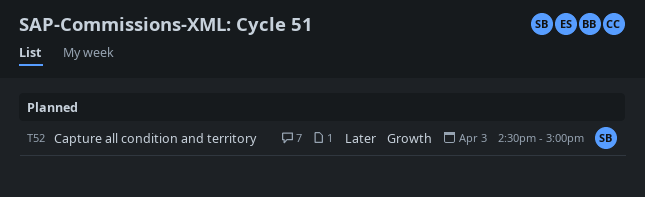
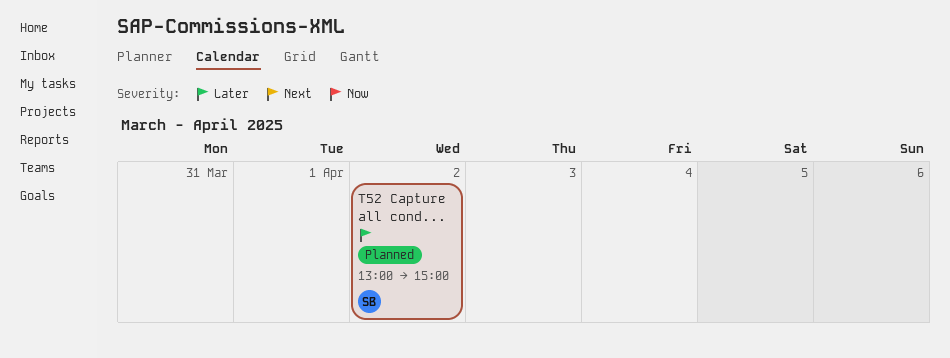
T52, day: Apr 3 -> Apr 2
T52, begins: 14:30 -> 13:00

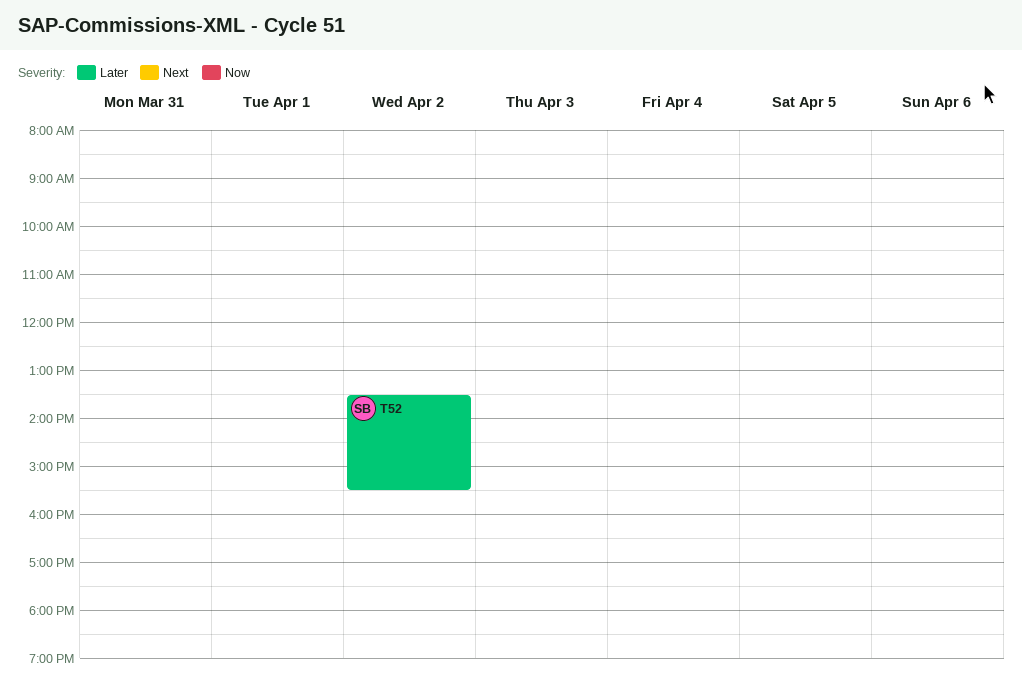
T52, begins: 13:00 -> 13:30
T52, ends: 15:00 -> 15:30

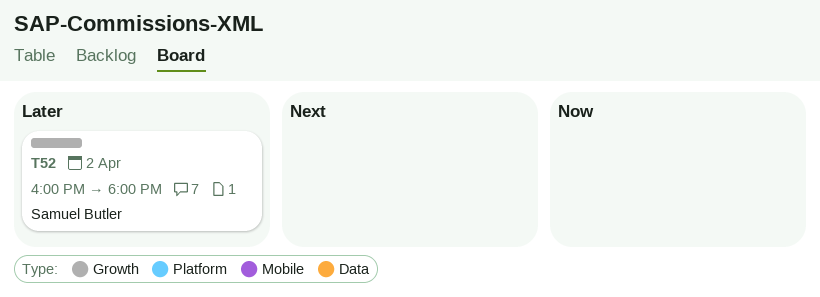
T52, begins: 13:30 -> 16:00
T52, ends: 15:30 -> 18:00

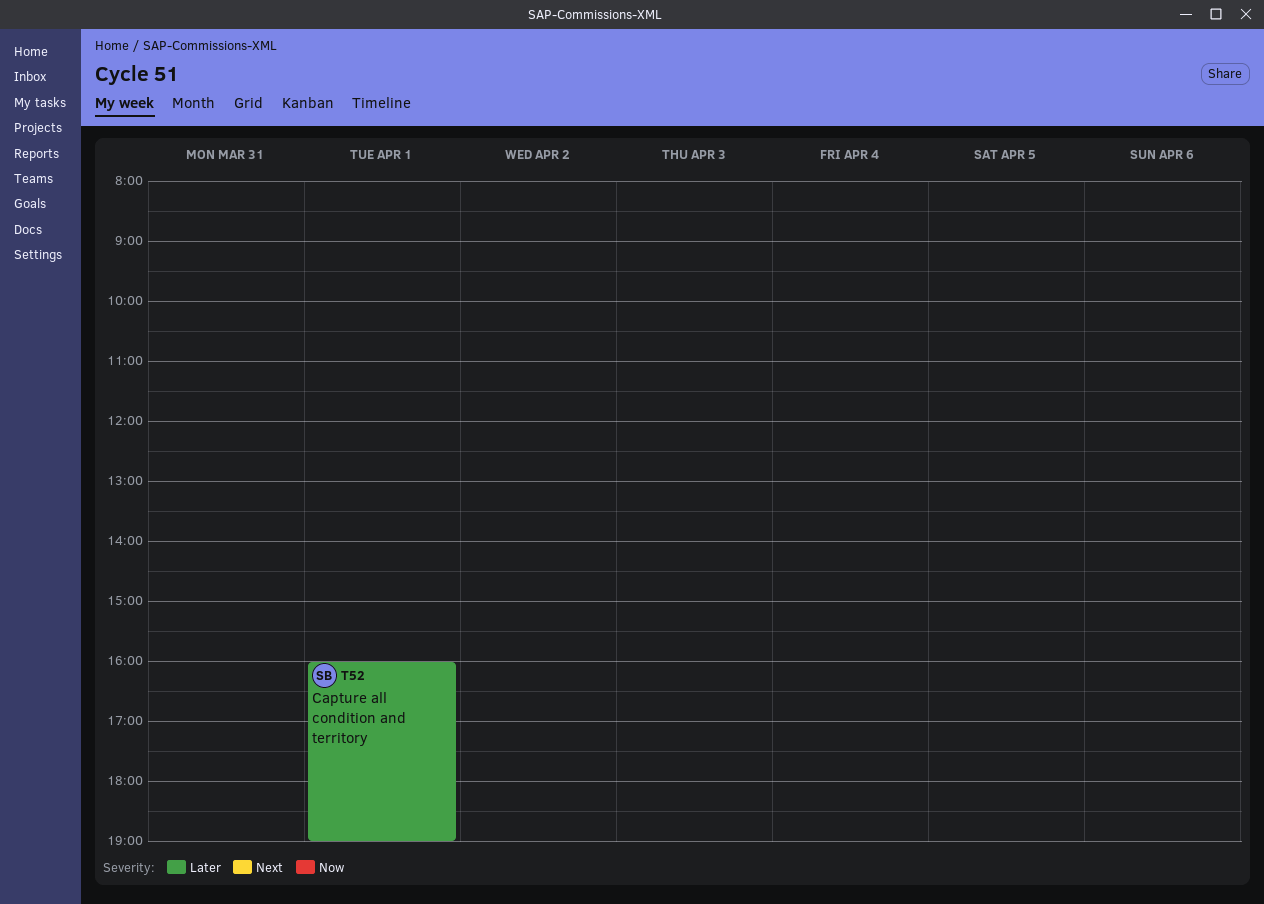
T52, day: Apr 2 -> Apr 1
T52, ends: 18:00 -> 19:00

